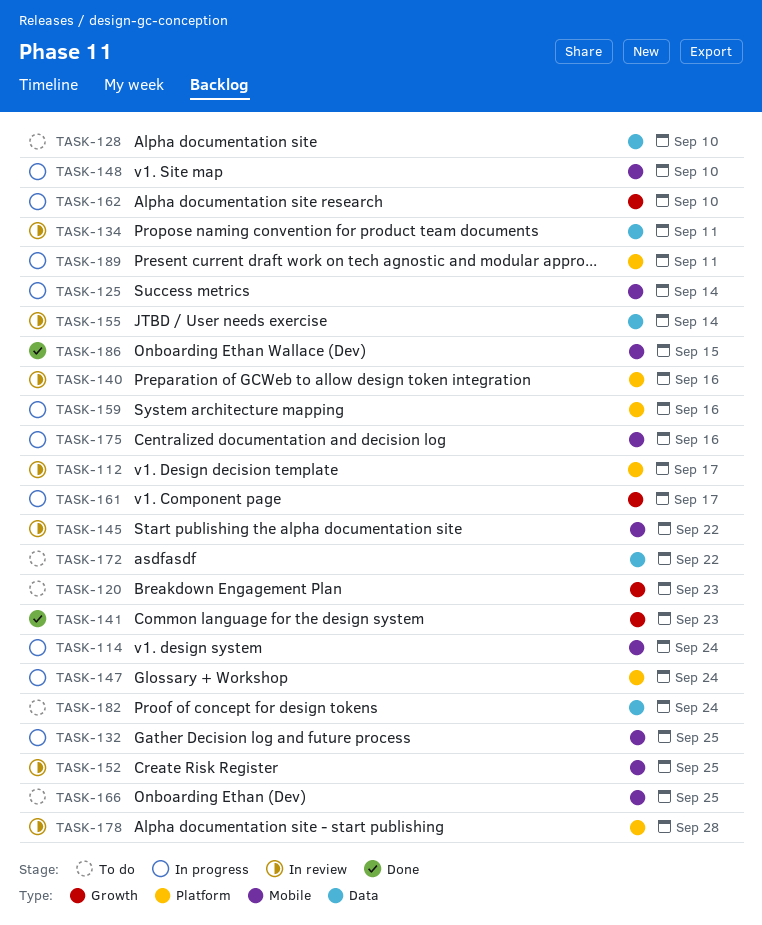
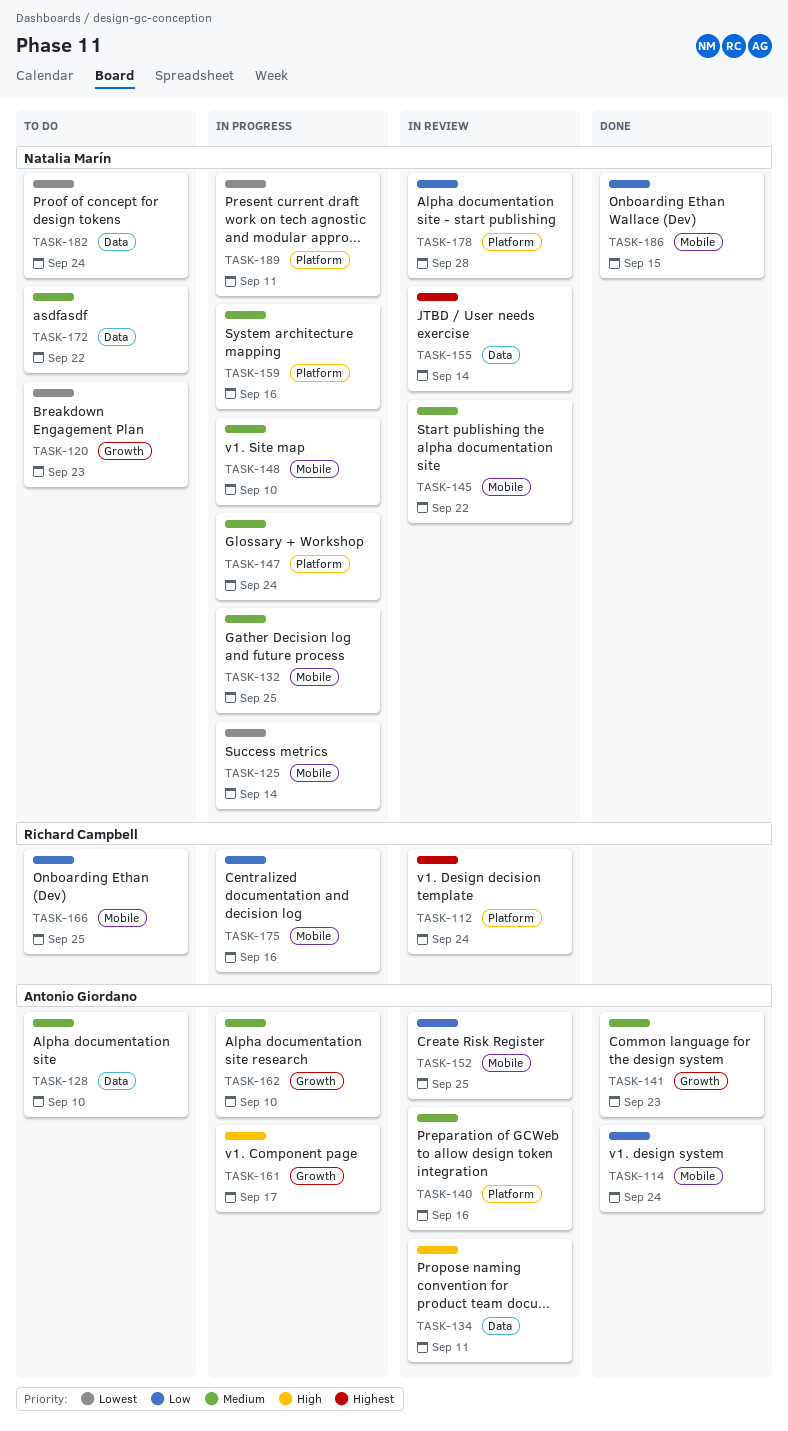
TASK-112, due: Sep 17 -> Sep 24
TASK-114, status: In progress -> Done

